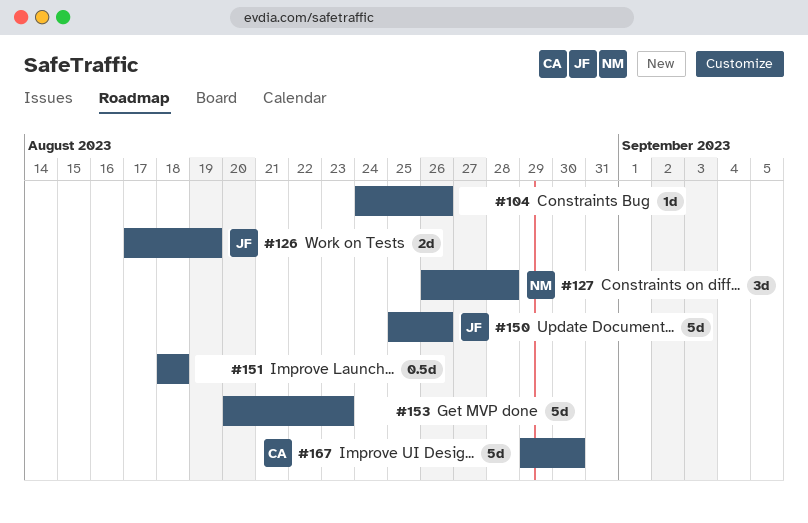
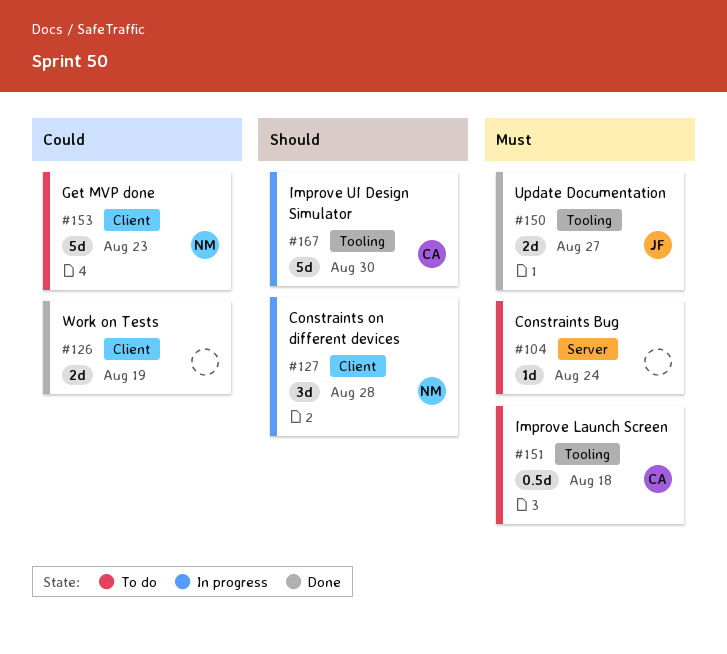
#104, due: Aug 26 -> Aug 24
#126, owner: JF -> none
#150, estimate: 5d -> 2d
#150, due: Aug 26 -> Aug 27
#151, owner: none -> CA
#153, owner: none -> NM

